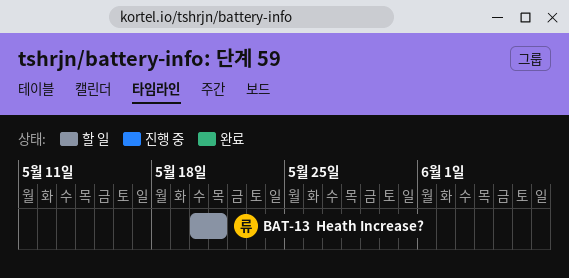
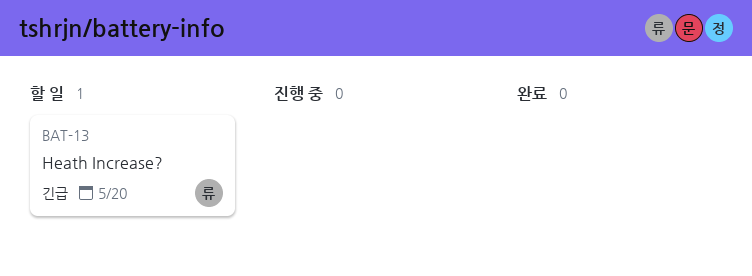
BAT-13, due: May 21 -> May 20

